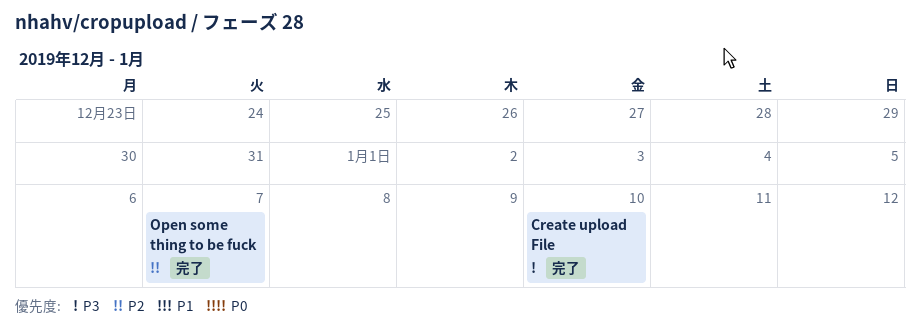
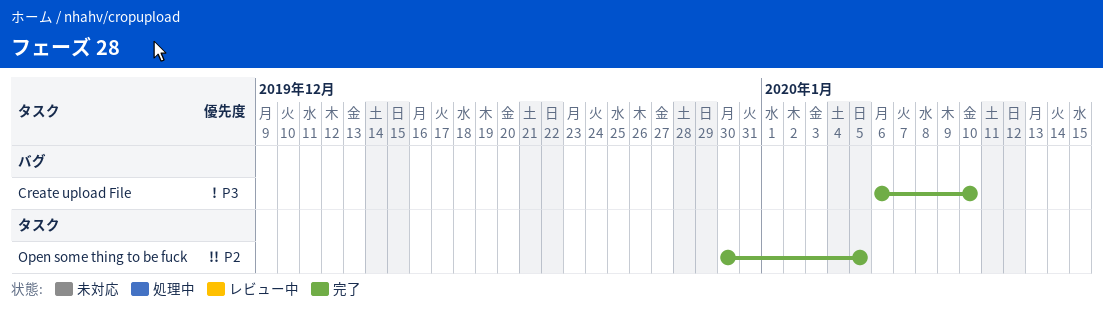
Open some thing to be fuck, due: Jan 7 -> Jan 5

